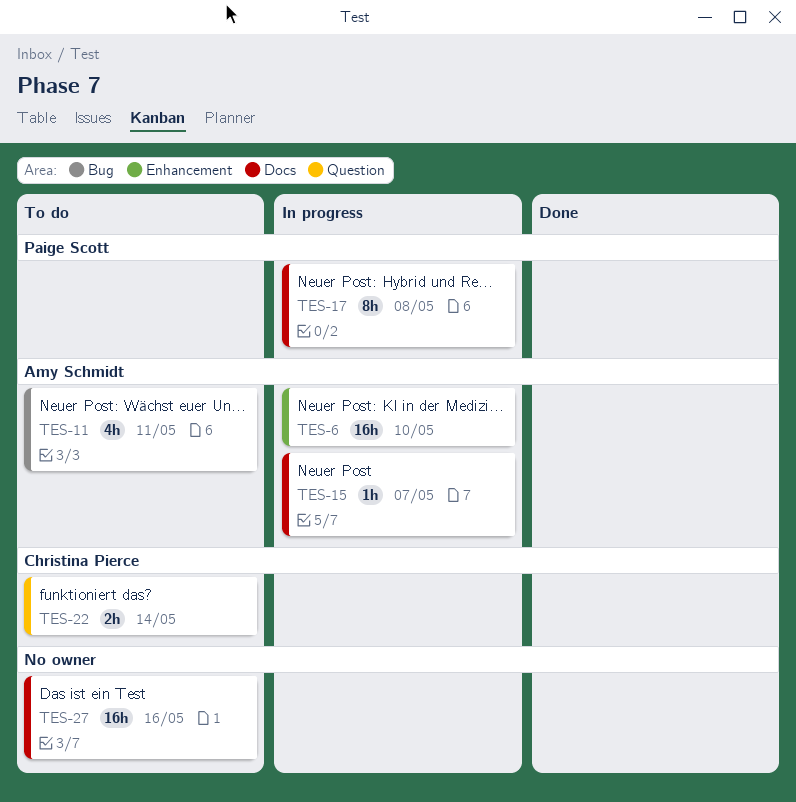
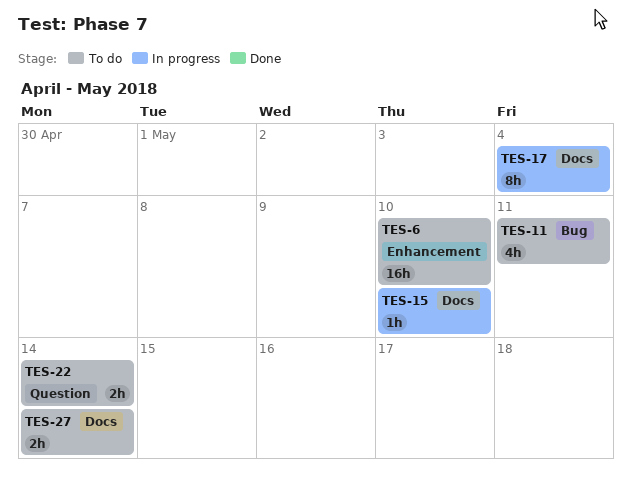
TES-6, status: In progress -> To do
TES-15, due: May 7 -> May 10
TES-17, due: May 8 -> May 4
TES-27, estimate: 16h -> 2h
TES-27, due: May 16 -> May 14

